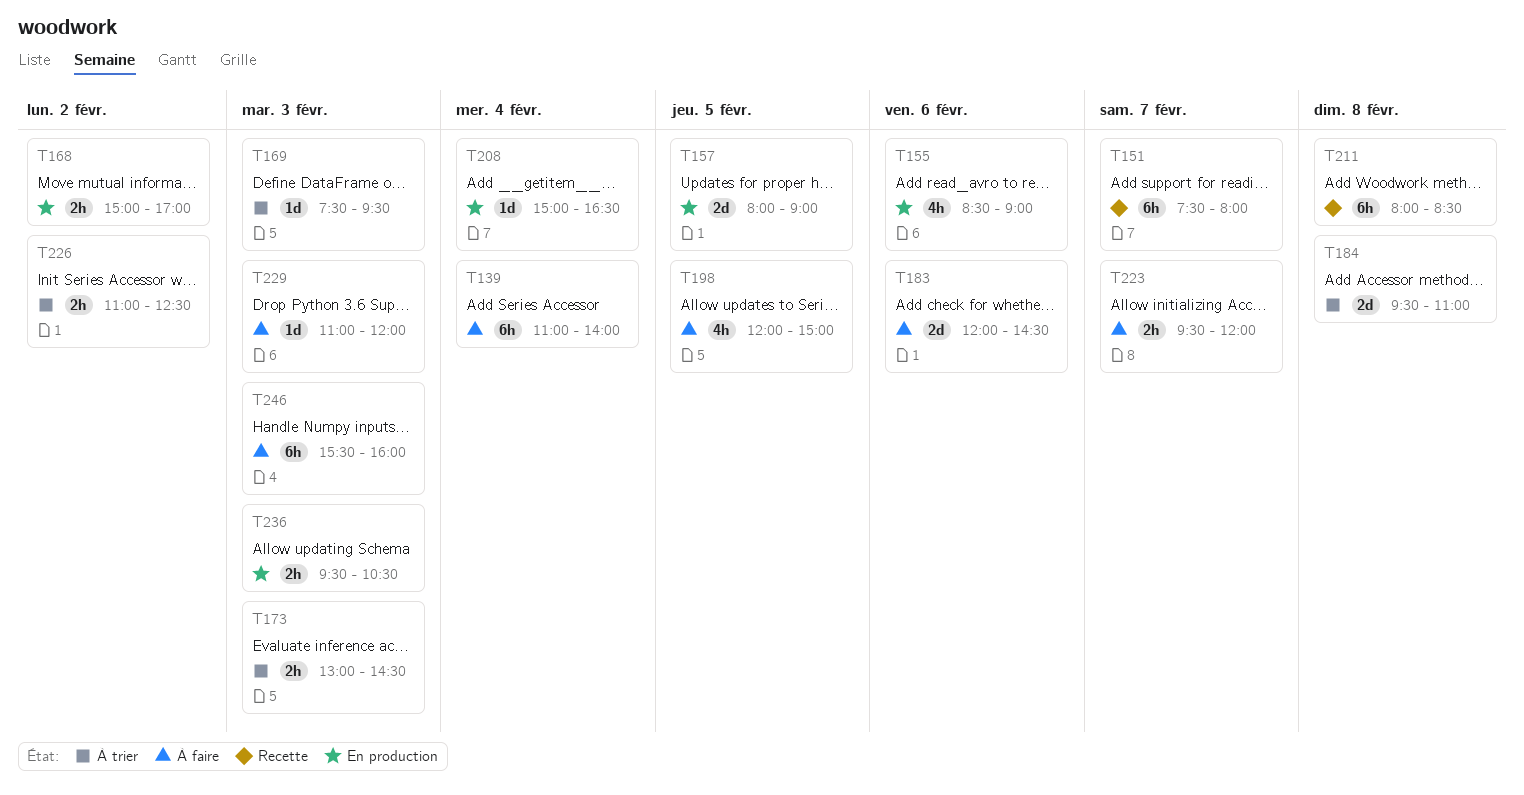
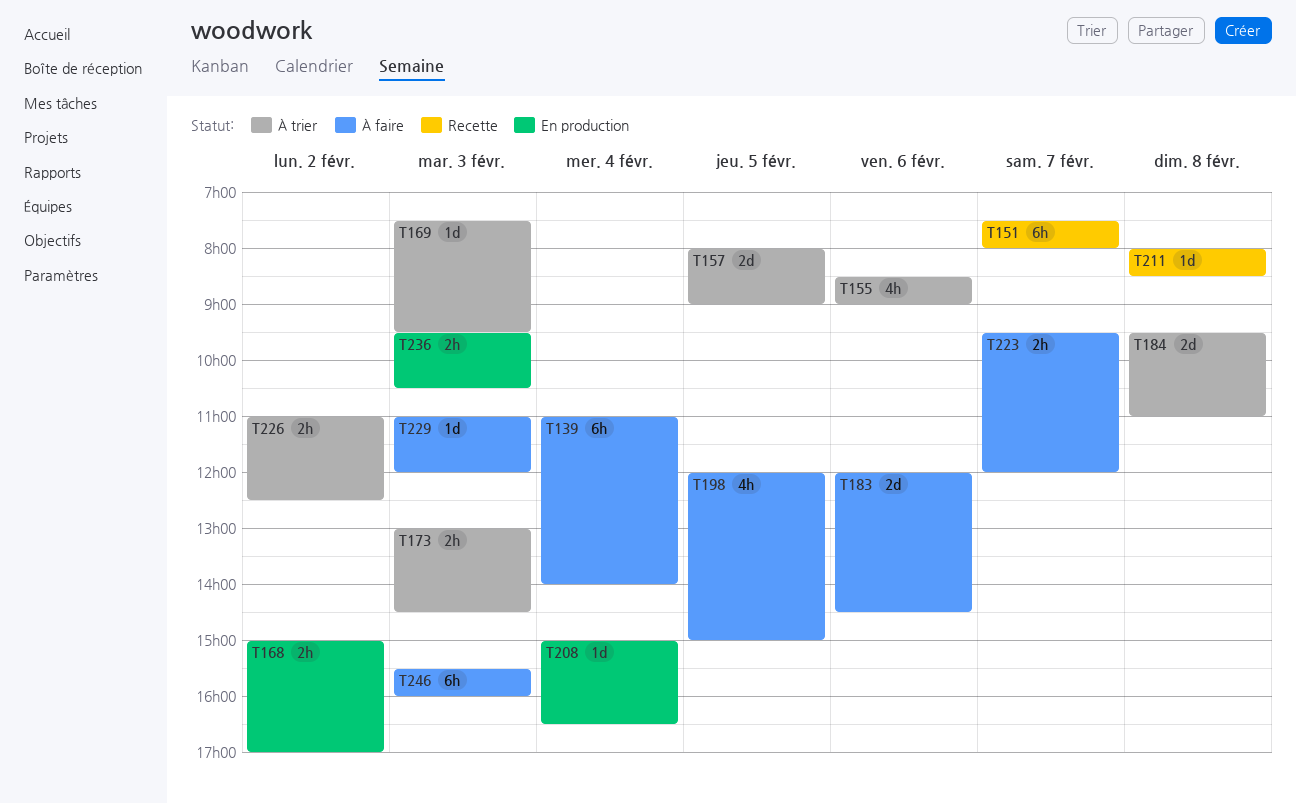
T155, status: En production -> À trier
T157, status: En production -> À trier
T211, estimate: 6h -> 1d

